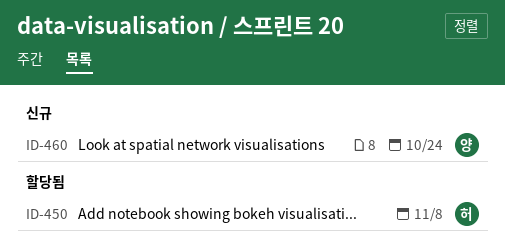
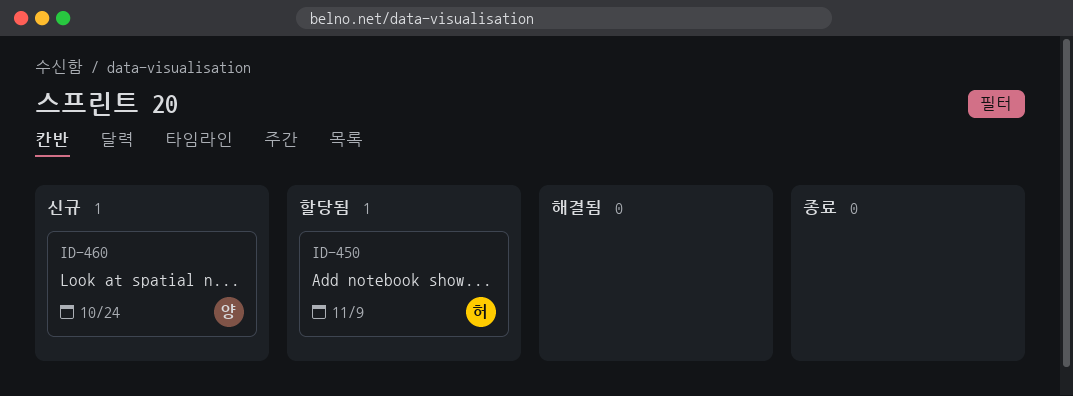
ID-450, due: Nov 8 -> Nov 9

